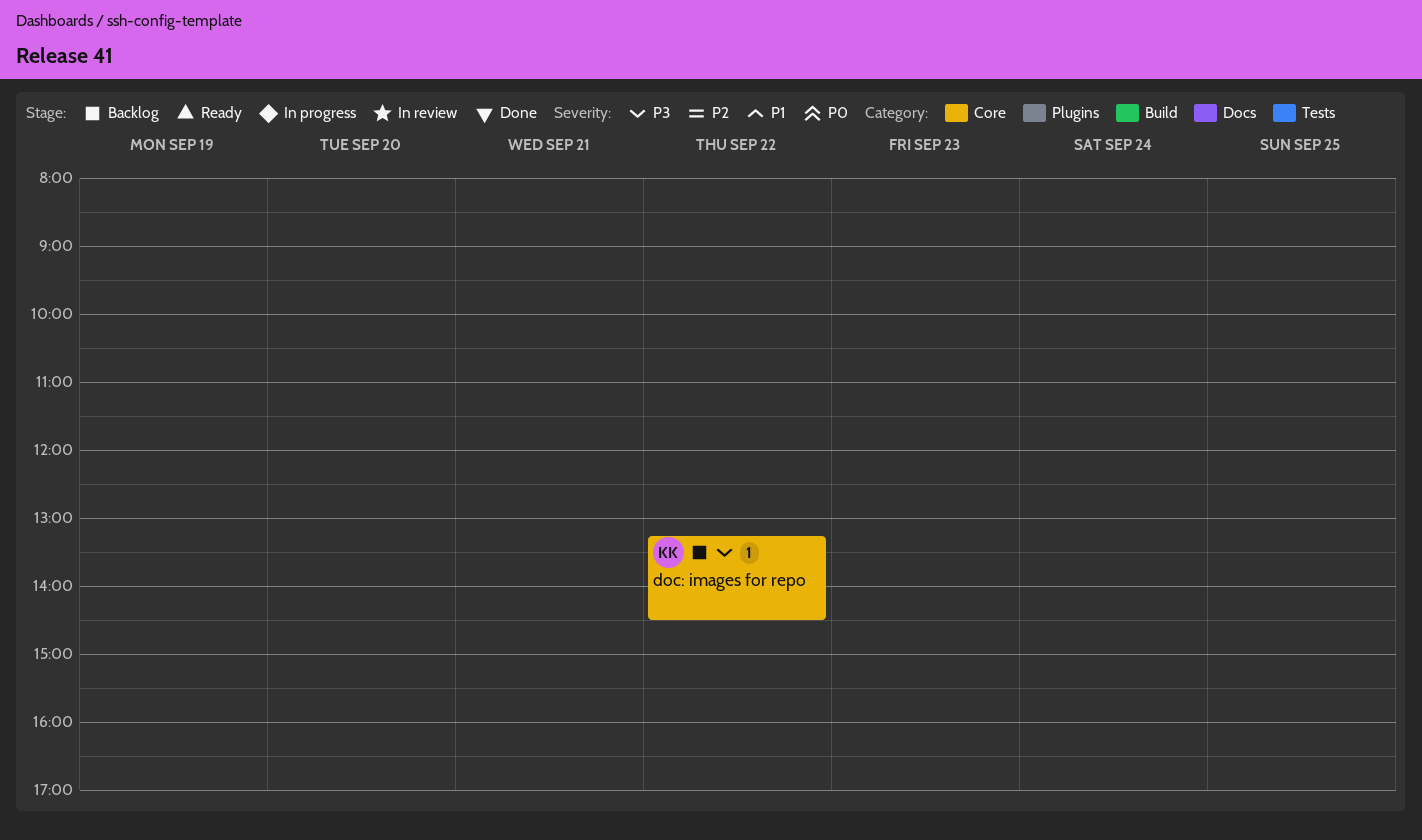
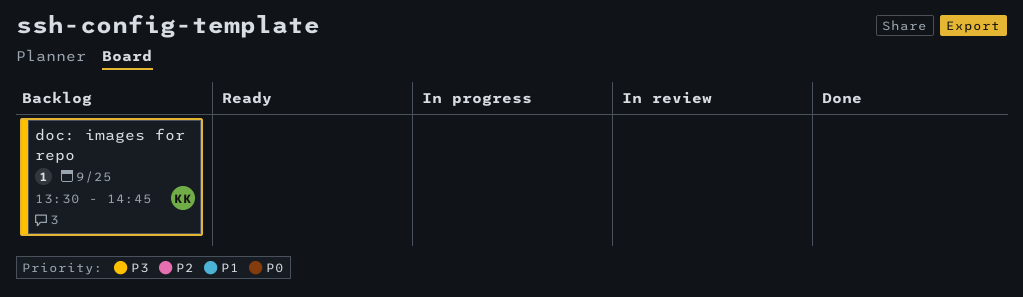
doc: images for repo, day: Sep 22 -> Sep 25
doc: images for repo, begins: 13:15 -> 13:30
doc: images for repo, ends: 14:30 -> 14:45

